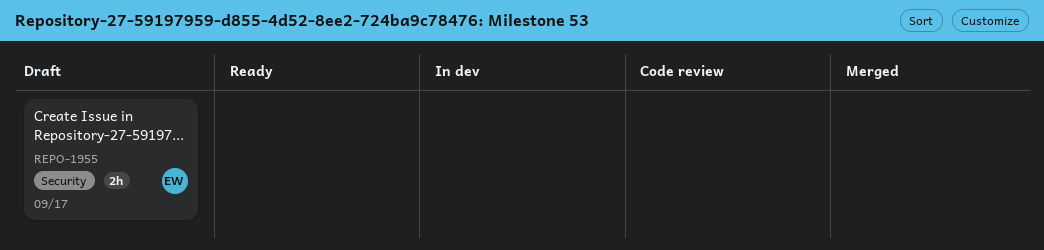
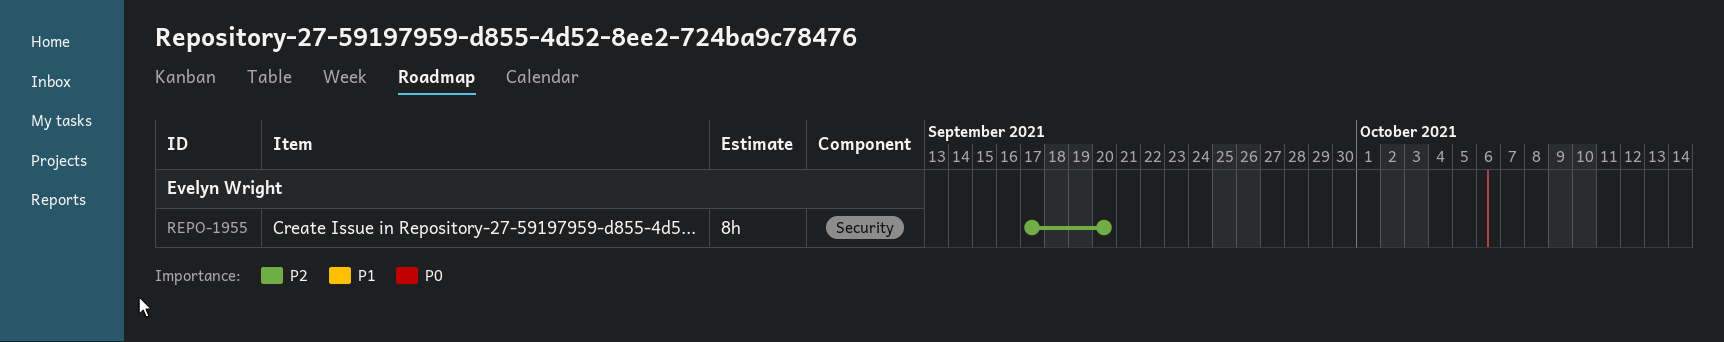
REPO-1955, estimate: 2h -> 8h
REPO-1955, due: Sep 17 -> Sep 20

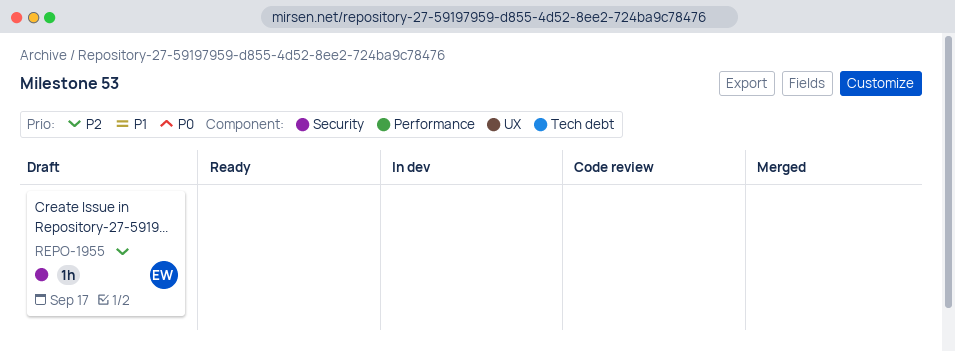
REPO-1955, estimate: 8h -> 1h
REPO-1955, due: Sep 20 -> Sep 17

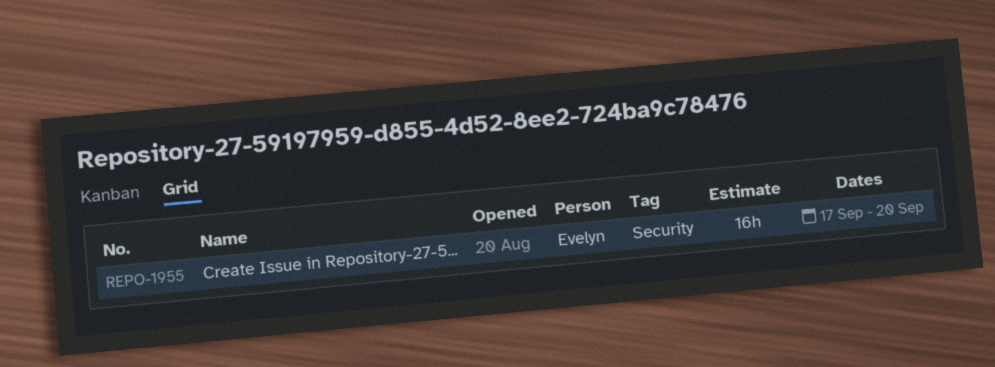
REPO-1955, estimate: 1h -> 16h
REPO-1955, due: Sep 17 -> Sep 20

